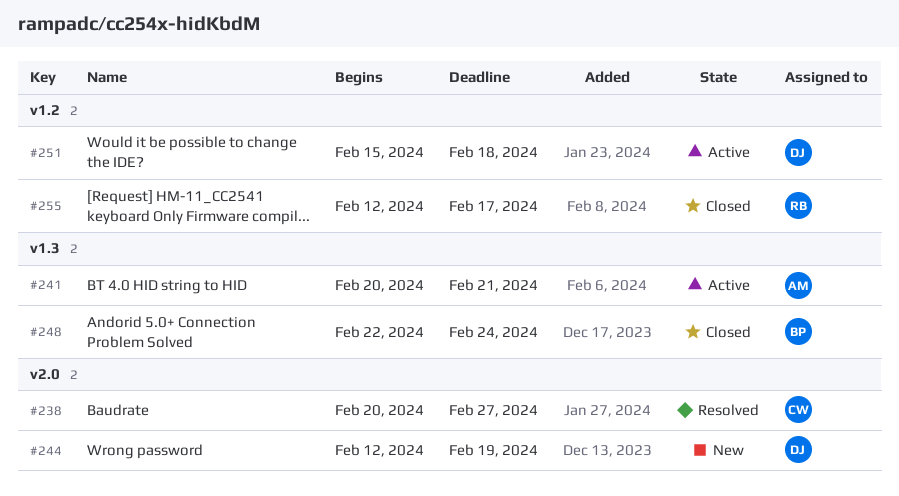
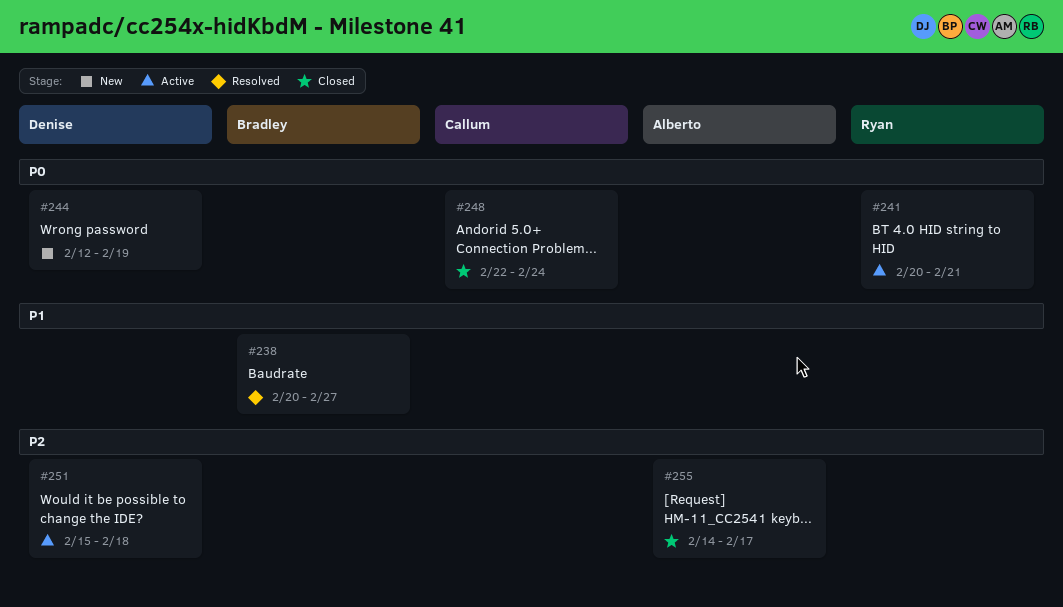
#238, owner: Callum -> Bradley
#241, owner: Alberto -> Ryan
#248, owner: Bradley -> Callum
#255, owner: Ryan -> Alberto
#255, start: Feb 12 -> Feb 14

